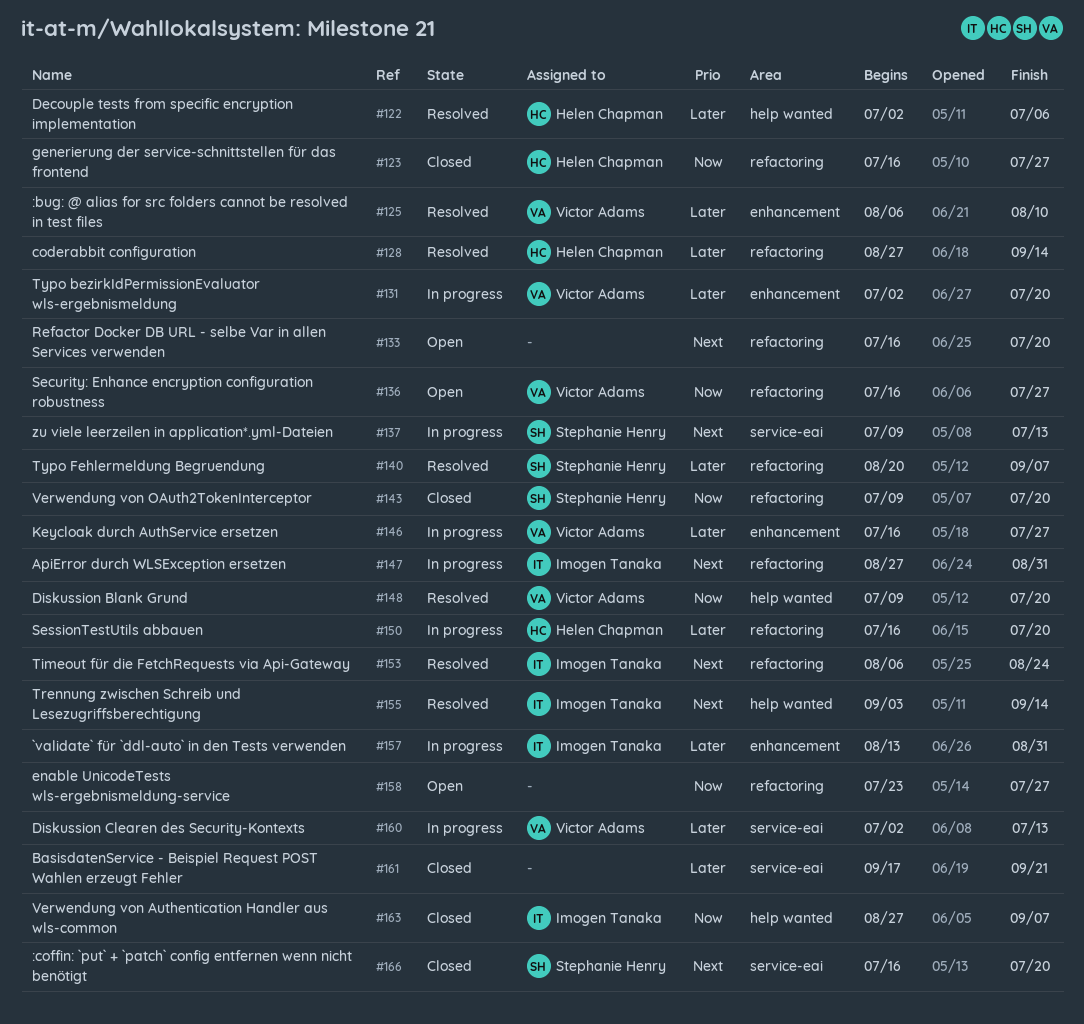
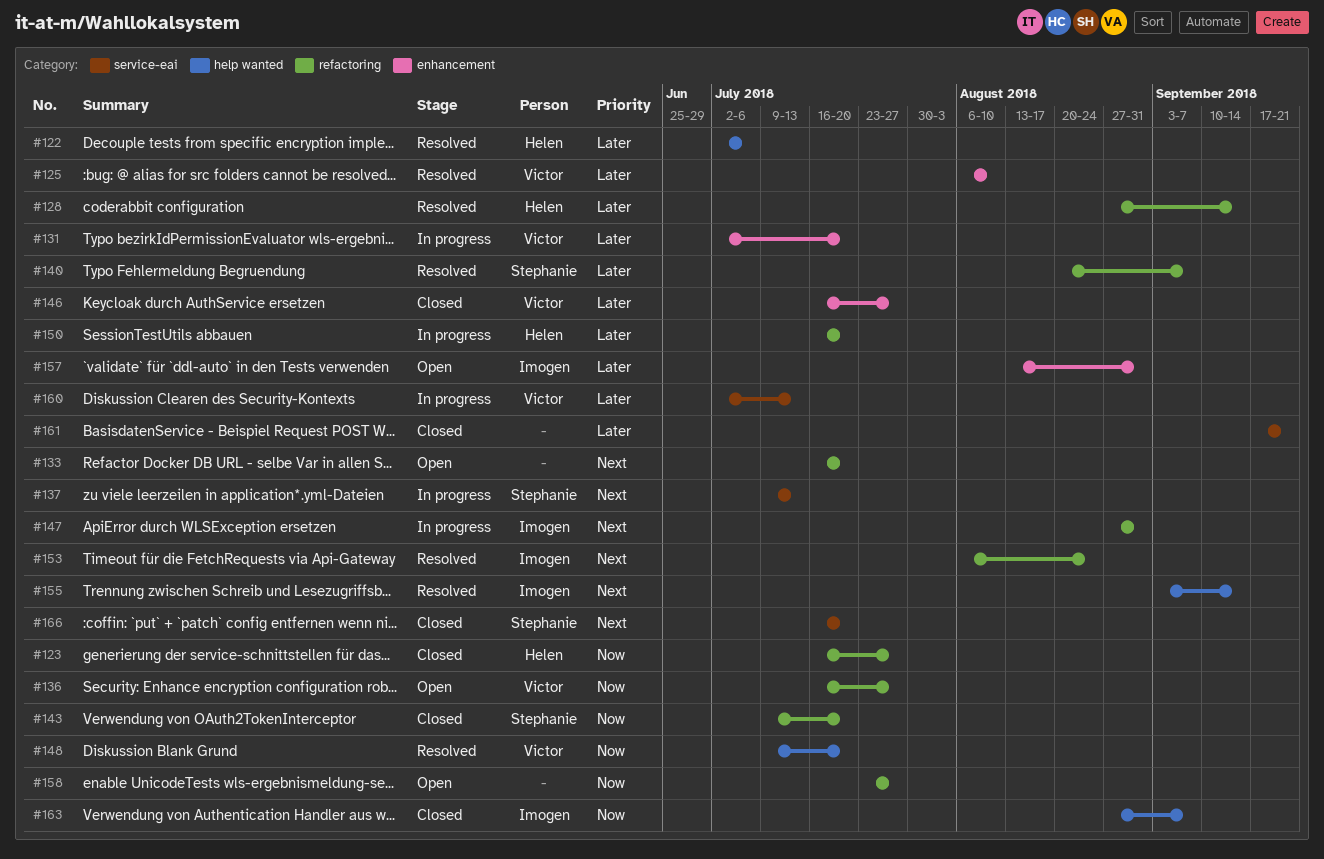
#146, status: In progress -> Closed
#157, status: In progress -> Open

